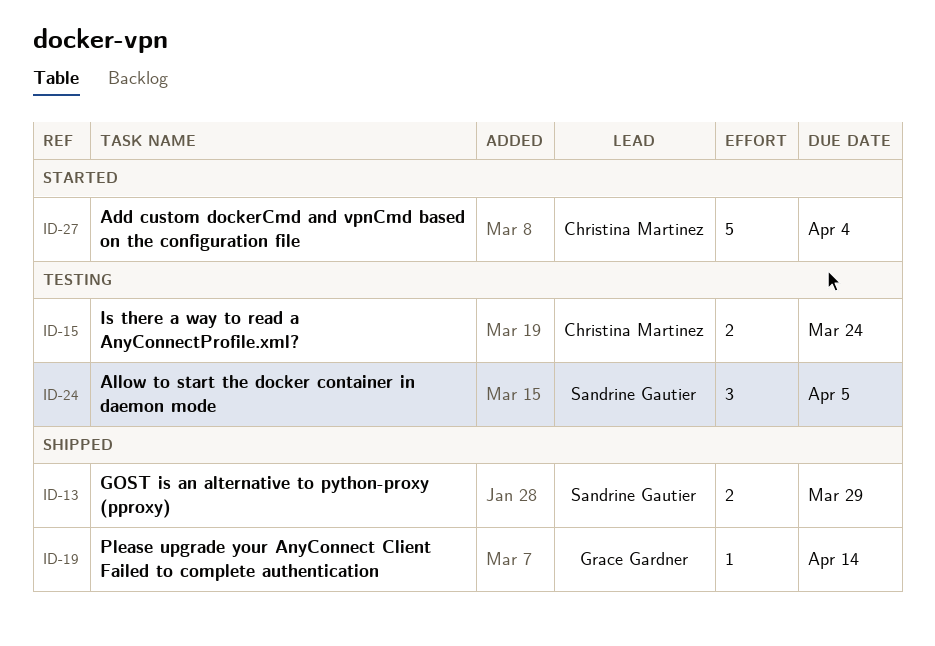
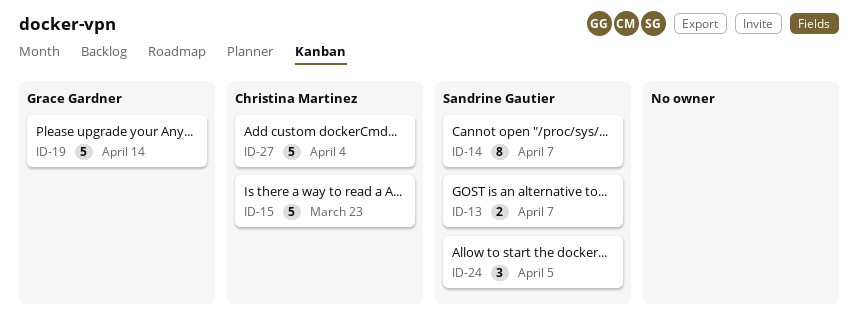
ID-13, due: Mar 29 -> Apr 7
ID-14: none -> present
ID-15, estimate: 2 -> 5
ID-15, due: Mar 24 -> Mar 23
ID-19, estimate: 1 -> 5

